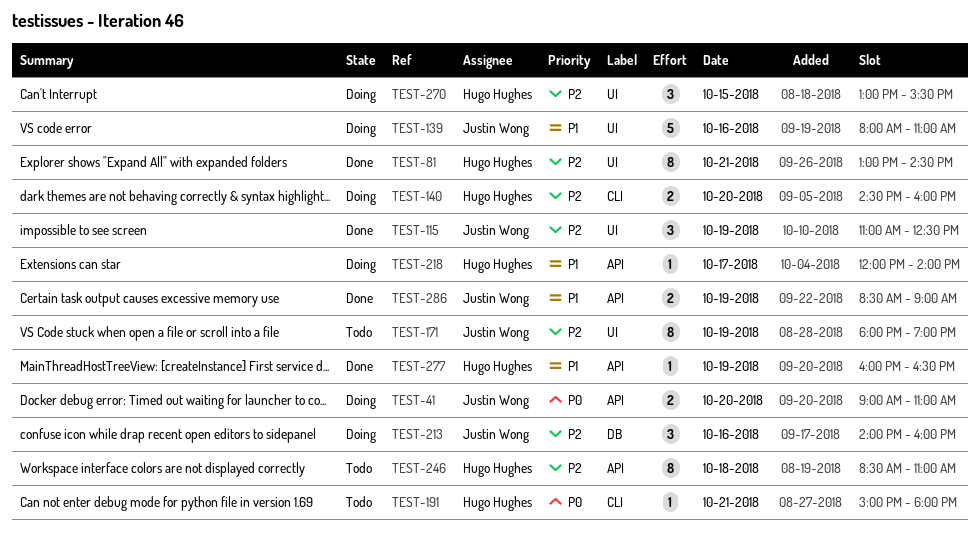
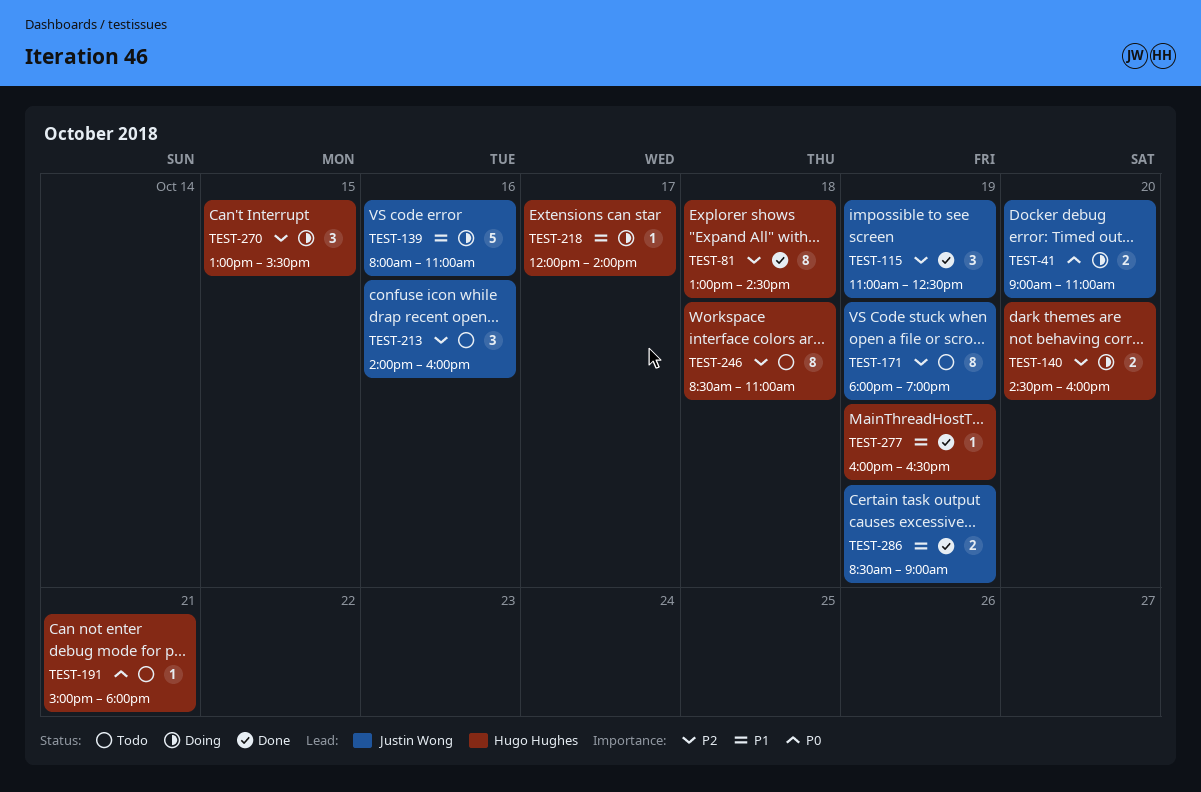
TEST-81, day: Oct 21 -> Oct 18
TEST-213, status: Doing -> Todo

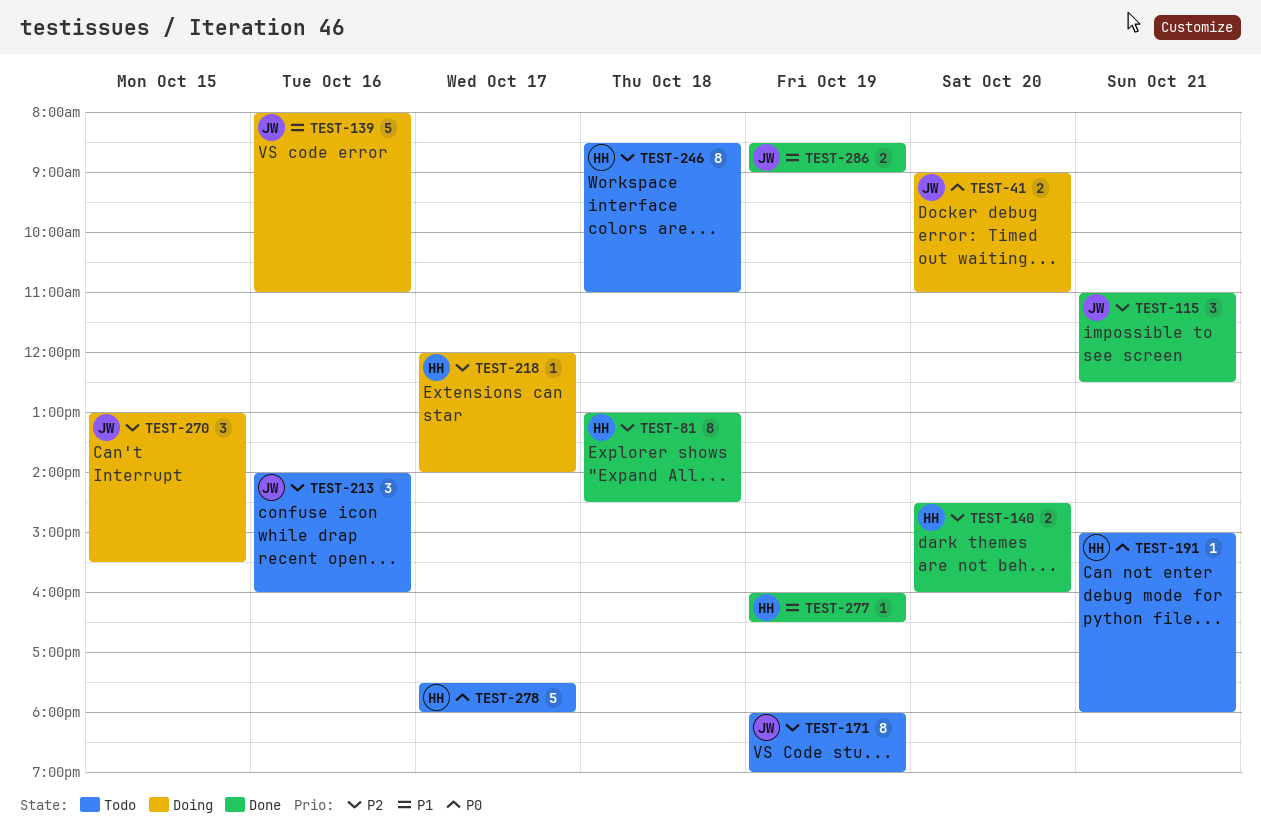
TEST-115, day: Oct 19 -> Oct 21
TEST-140, status: Doing -> Done
TEST-218, priority: P1 -> P2
TEST-270, owner: Hugo Hughes -> Justin Wong
TEST-278: none -> present

